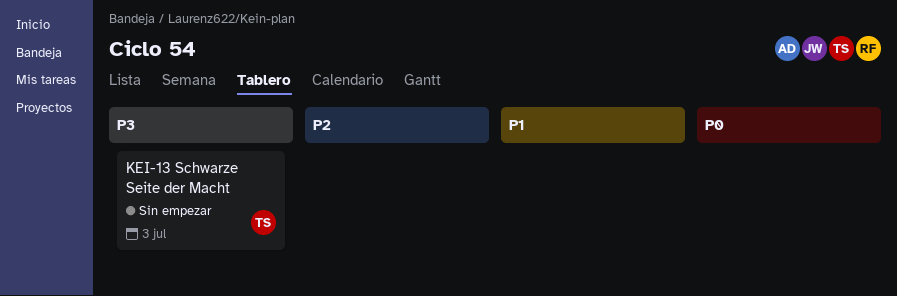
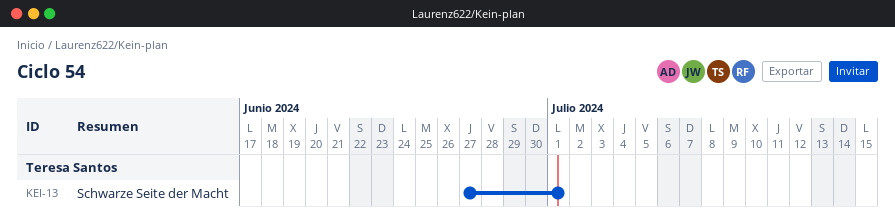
KEI-13, due: Jul 3 -> Jul 1

